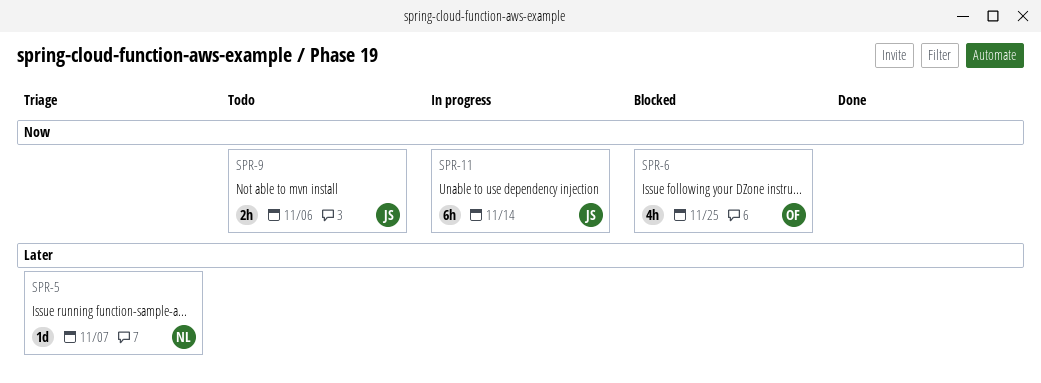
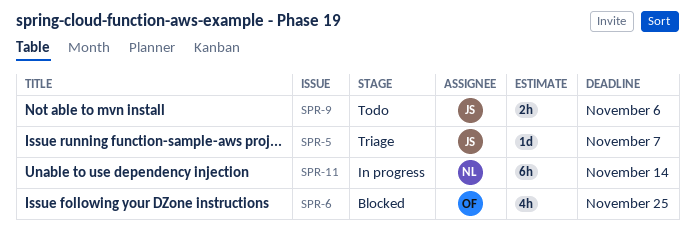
SPR-5, owner: NL -> JS
SPR-11, owner: JS -> NL

